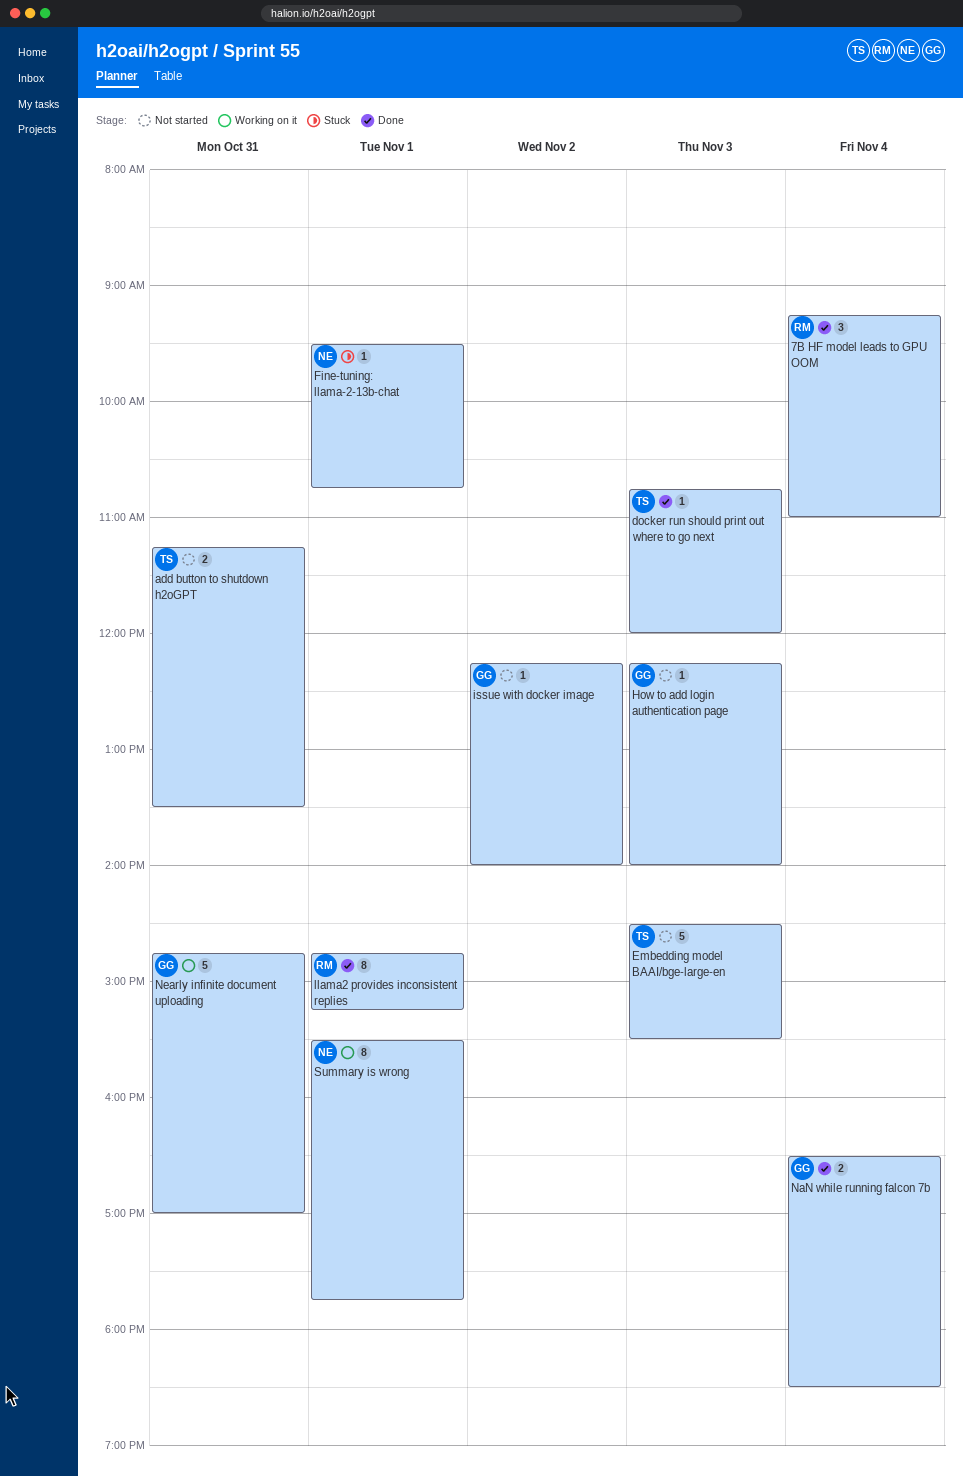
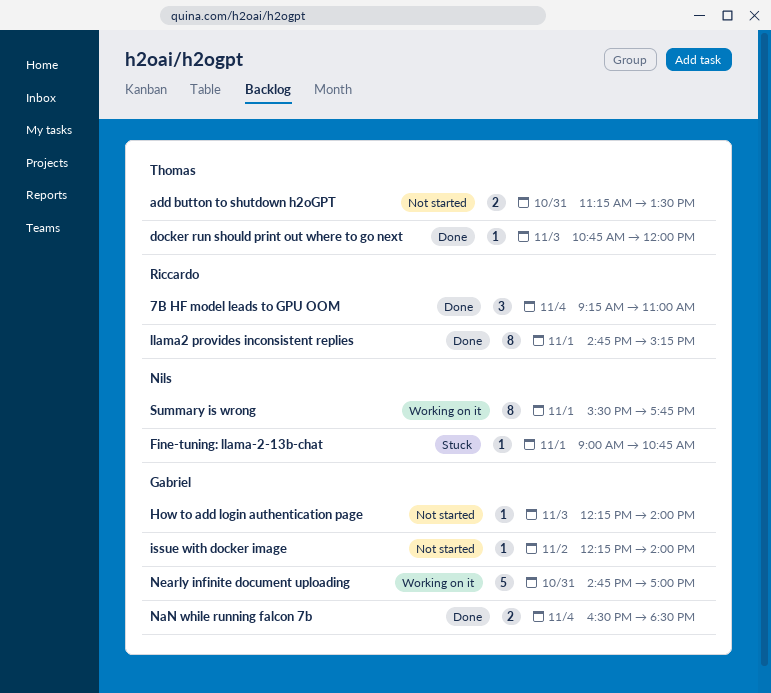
Embedding model BAAI/bge-large-en: present -> none
Fine-tuning: llama-2-13b-chat, begins: 09:30 -> 09:00

